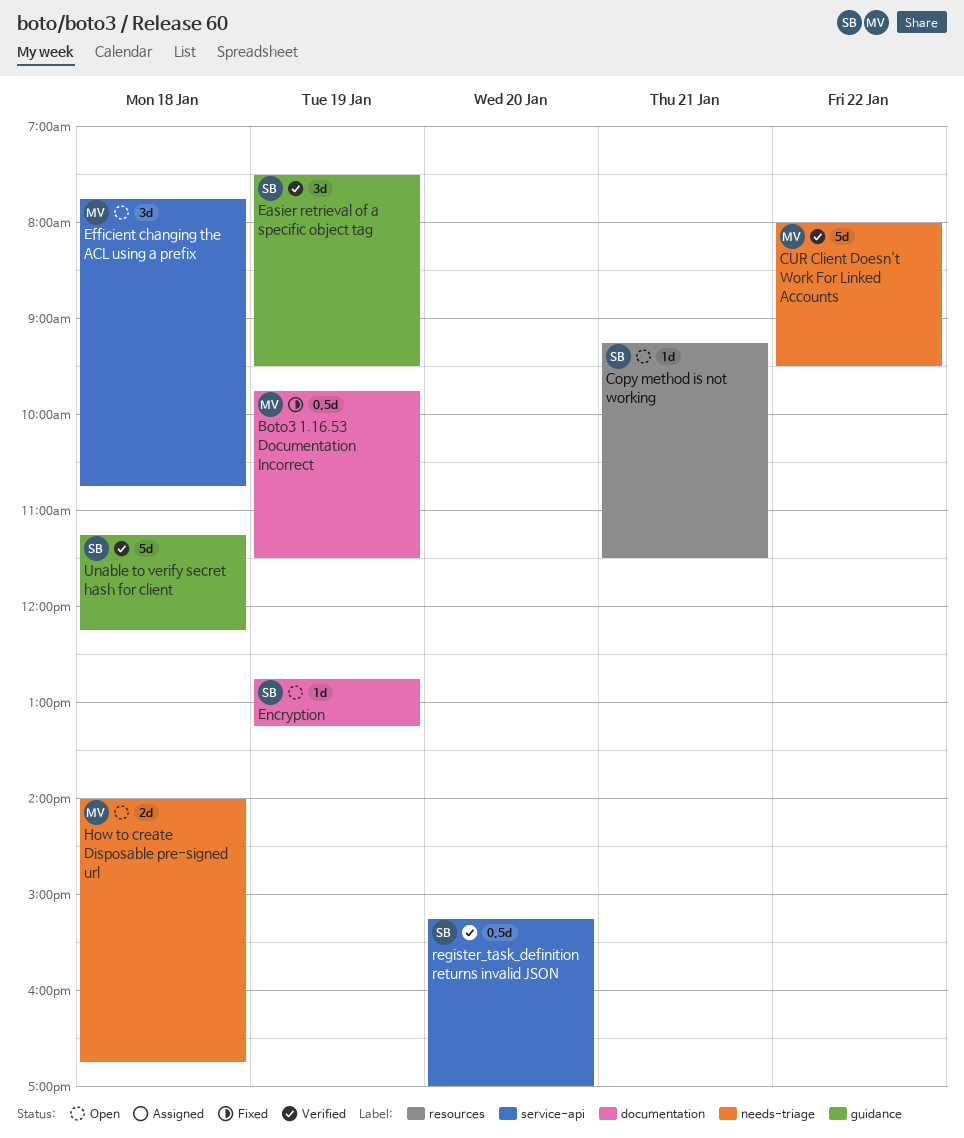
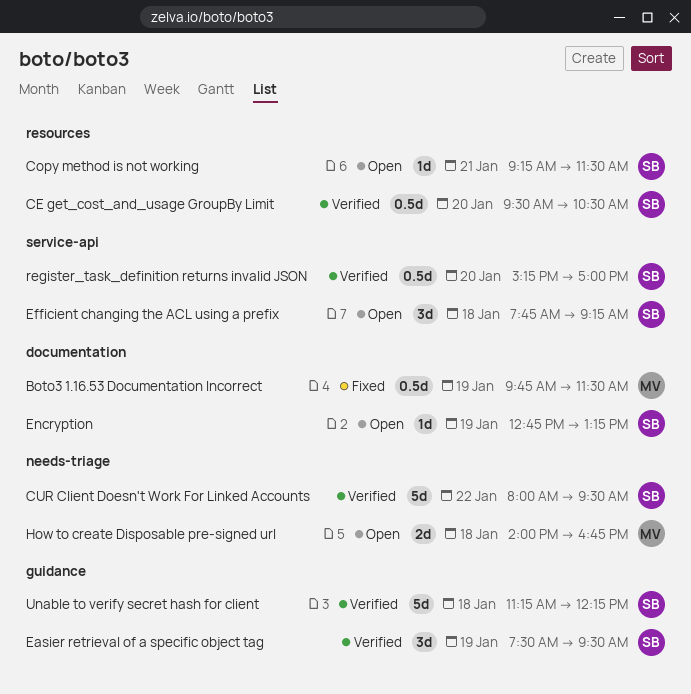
CE get_cost_and_usage GroupBy Limit: none -> present
CUR Client Doesn't Work For Linked Accounts, owner: MV -> SB
Efficient changing the ACL using a prefix, owner: MV -> SB
Efficient changing the ACL using a prefix, ends: 10:45 -> 09:15

